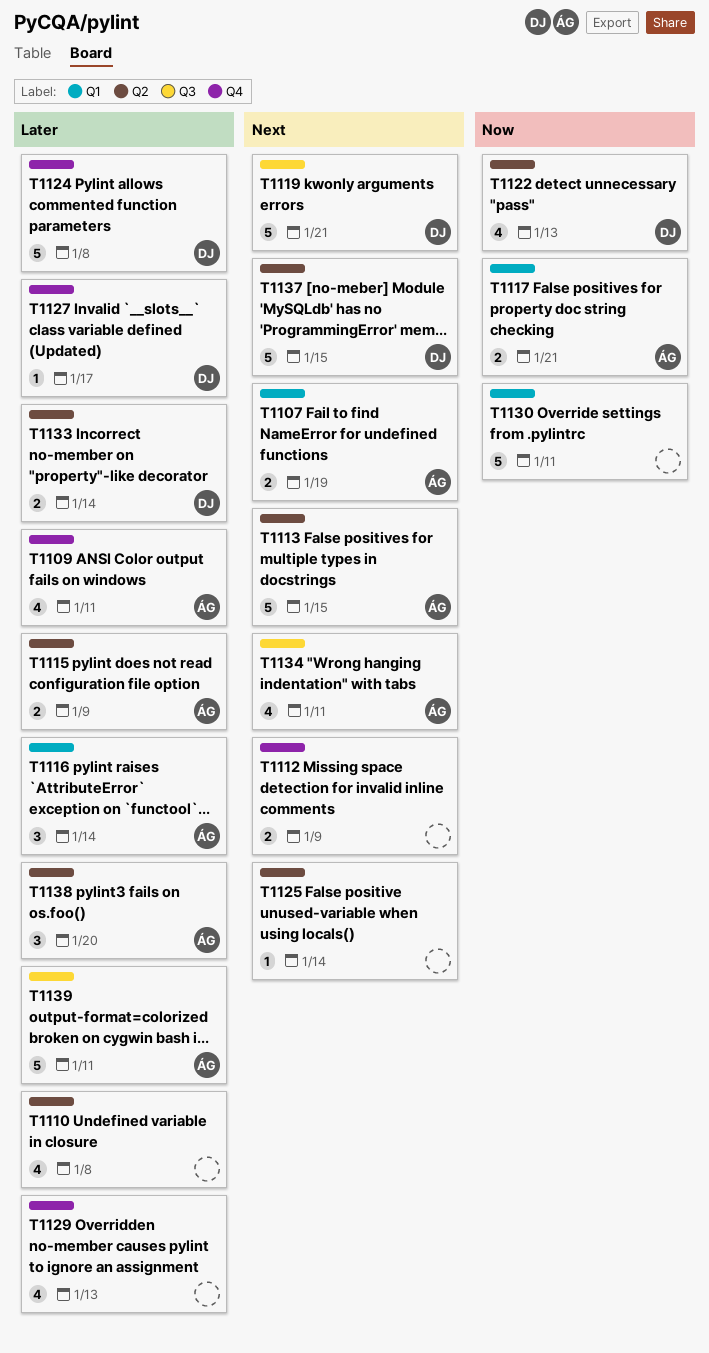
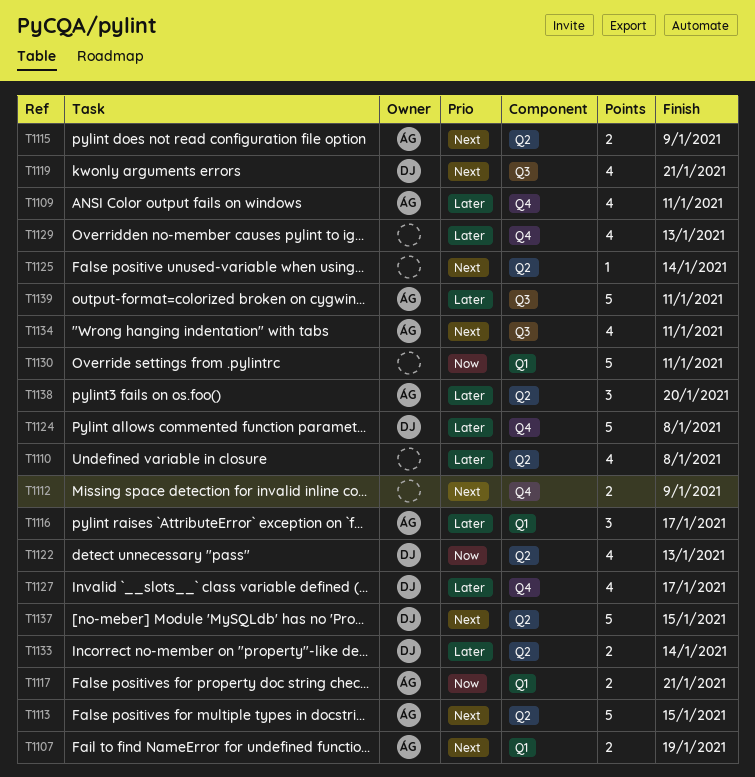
T1115, priority: Later -> Next
T1116, due: Jan 14 -> Jan 17
T1119, estimate: 5 -> 4
T1127, estimate: 1 -> 4

